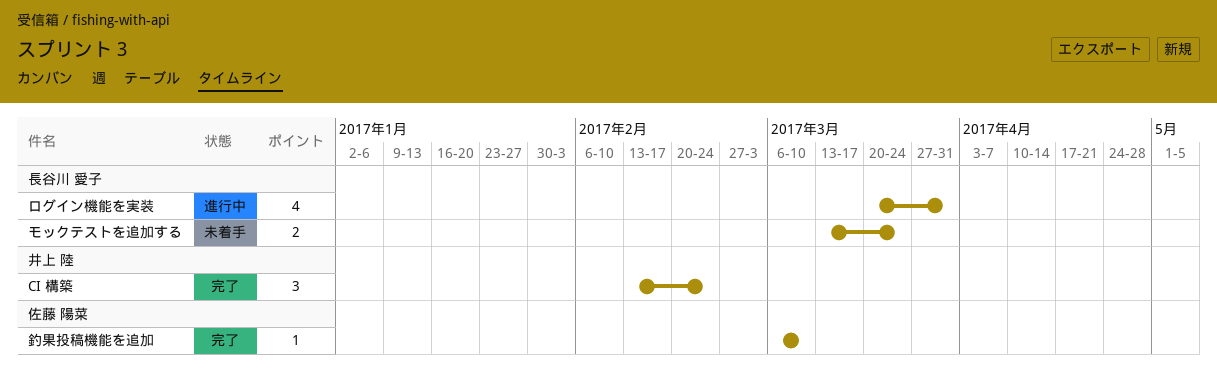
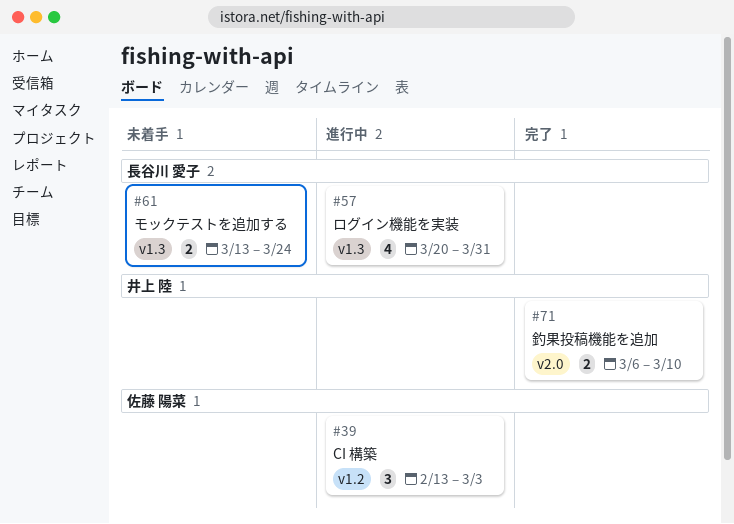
CI 構築, status: 完了 -> 進行中
CI 構築, owner: 井上 陸 -> 佐藤 陽菜
CI 構築, due: Feb 24 -> Mar 3
釣果投稿機能を追加, owner: 佐藤 陽菜 -> 井上 陸
釣果投稿機能を追加, estimate: 1 -> 2

